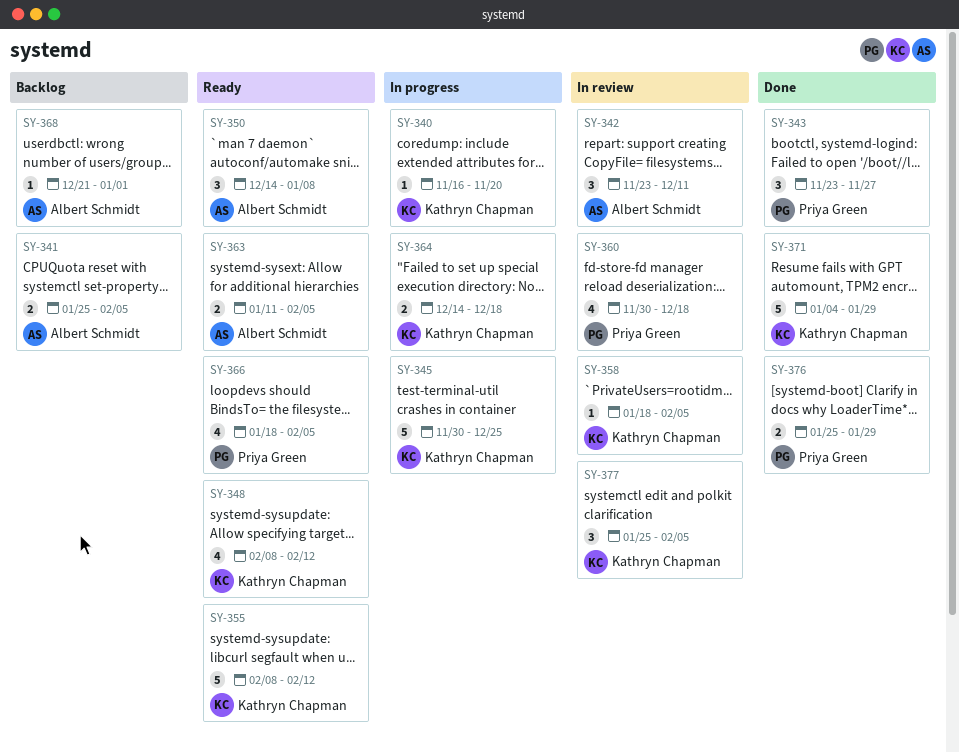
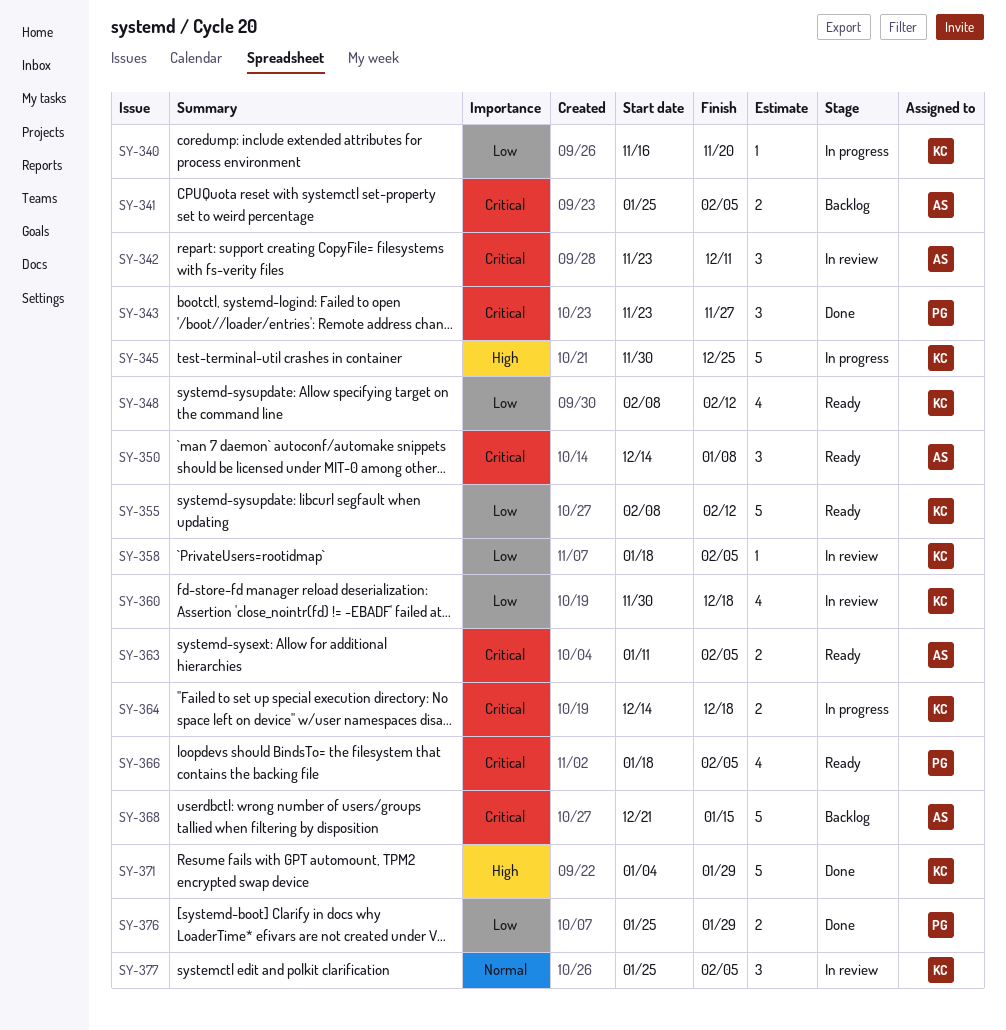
SY-360, owner: Priya Green -> Kathryn Chapman
SY-368, estimate: 1 -> 5
SY-368, due: Jan 1 -> Jan 15

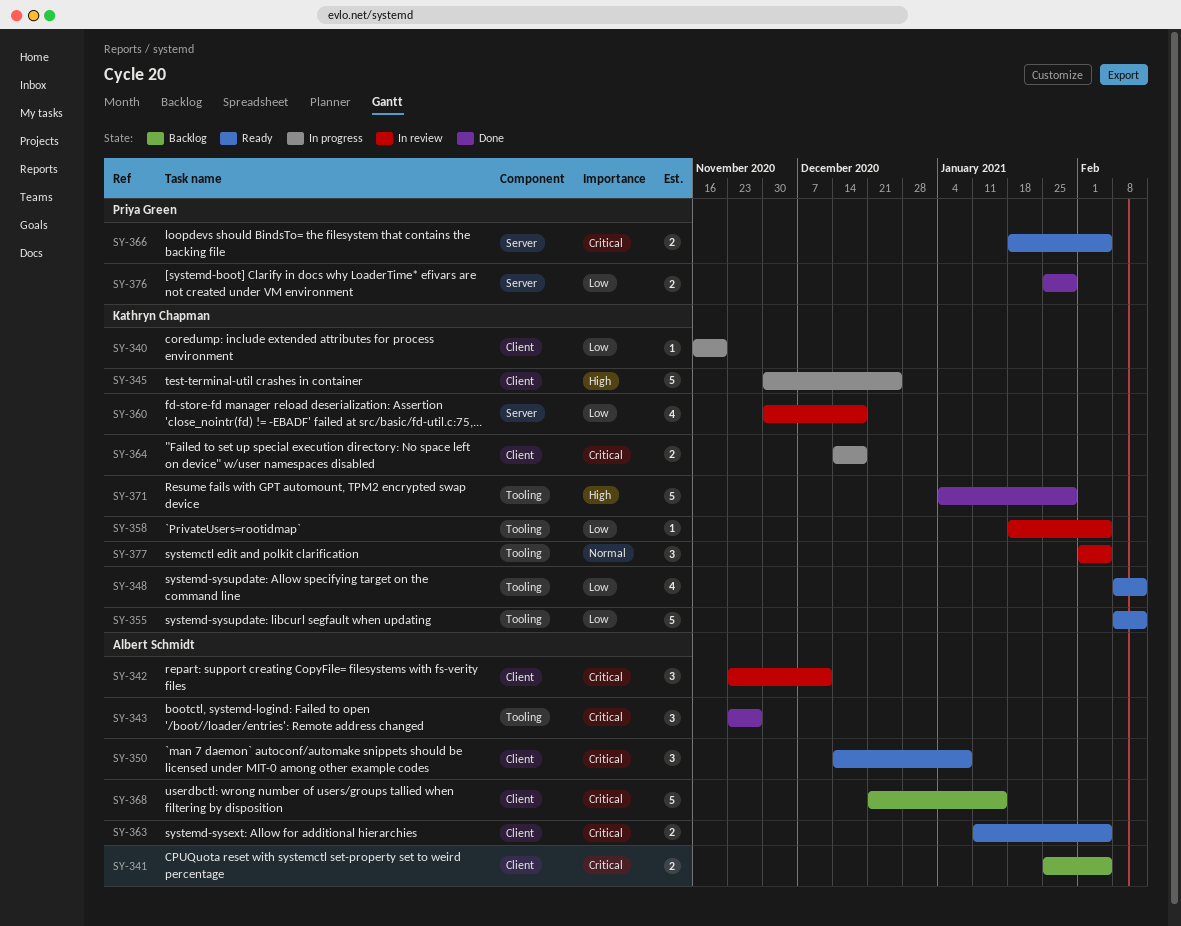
SY-343, owner: Priya Green -> Albert Schmidt
SY-366, estimate: 4 -> 2
SY-377, start: Jan 25 -> Feb 1

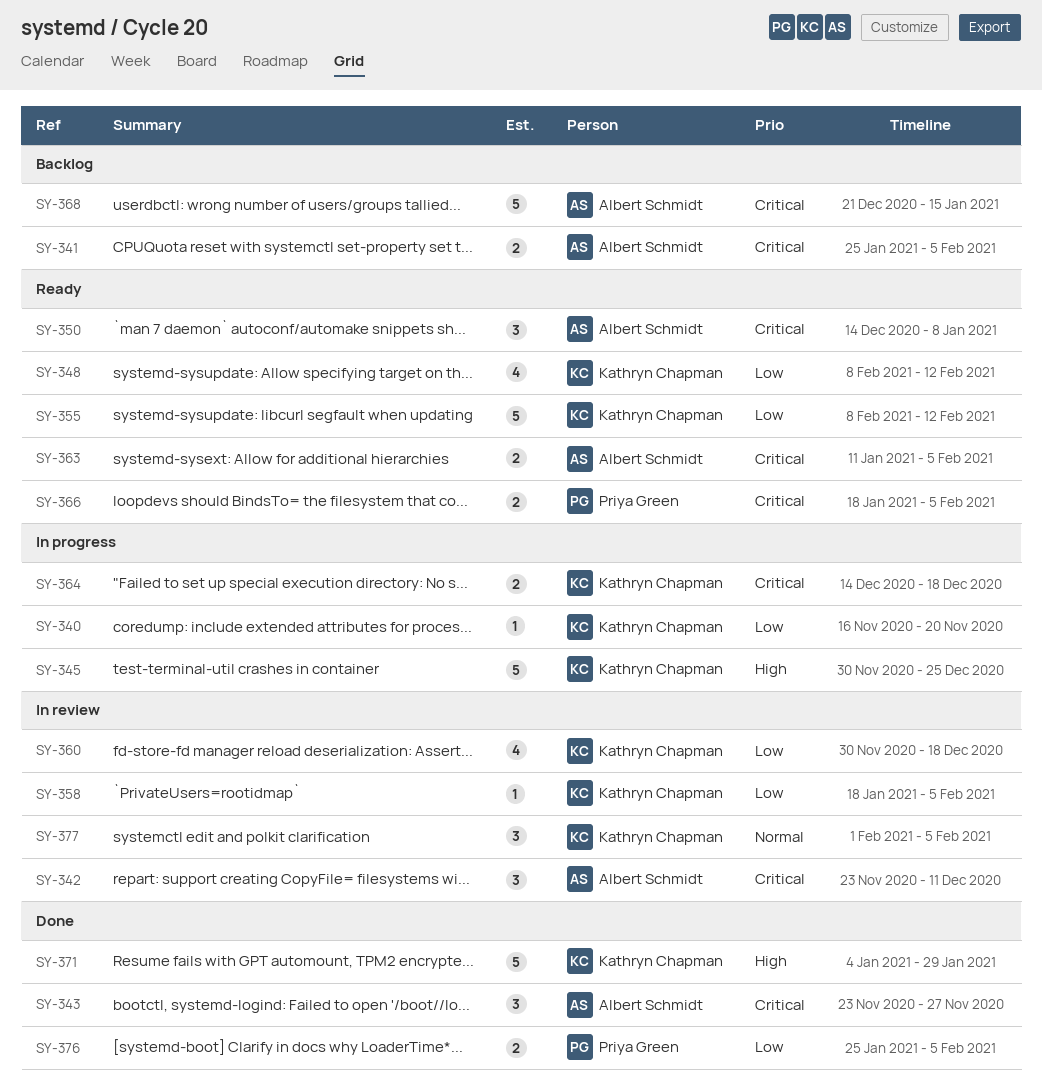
SY-376, due: Jan 29 -> Feb 5

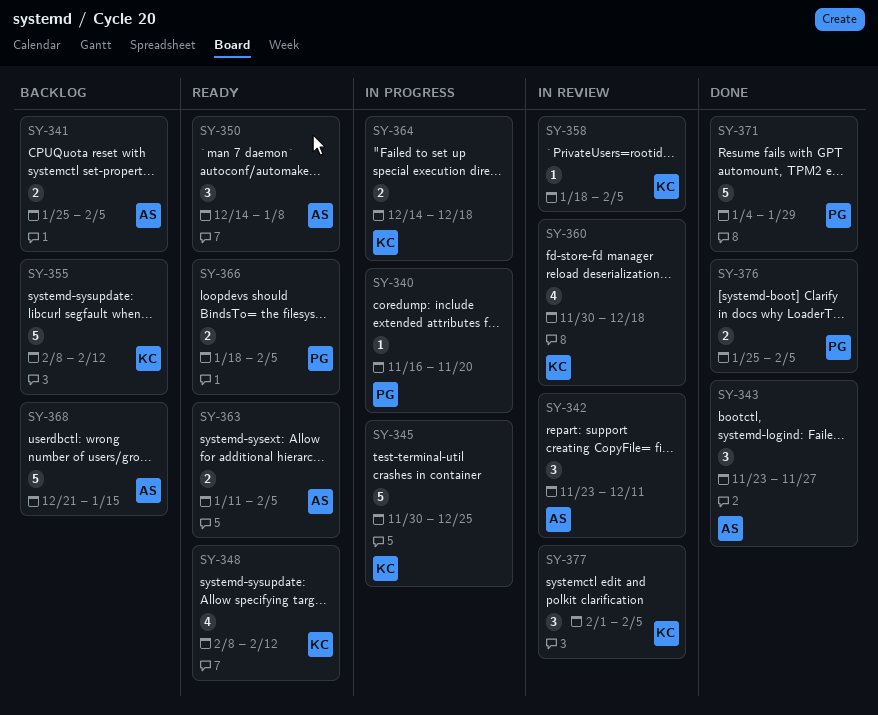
SY-340, owner: Kathryn Chapman -> Priya Green
SY-355, status: Ready -> Backlog
SY-371, owner: Kathryn Chapman -> Priya Green

